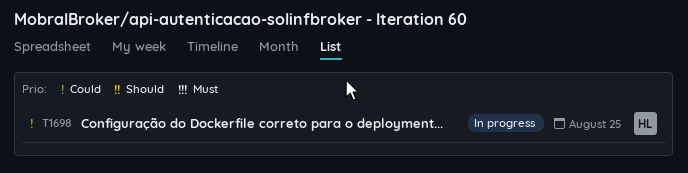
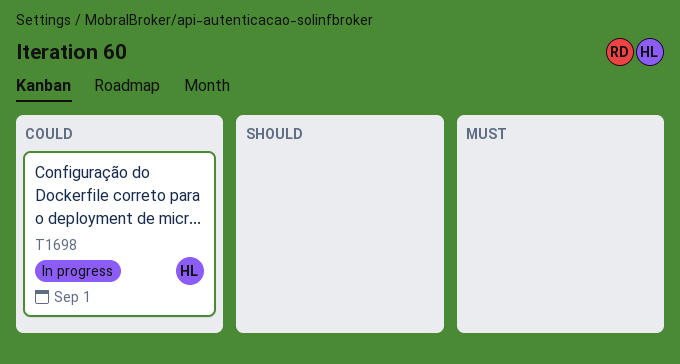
T1698, due: Aug 25 -> Sep 1

